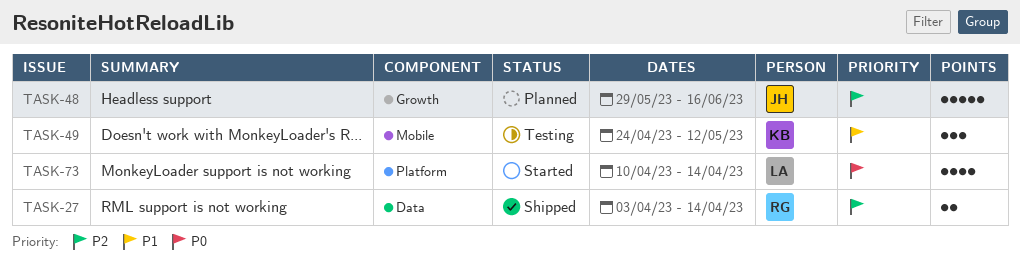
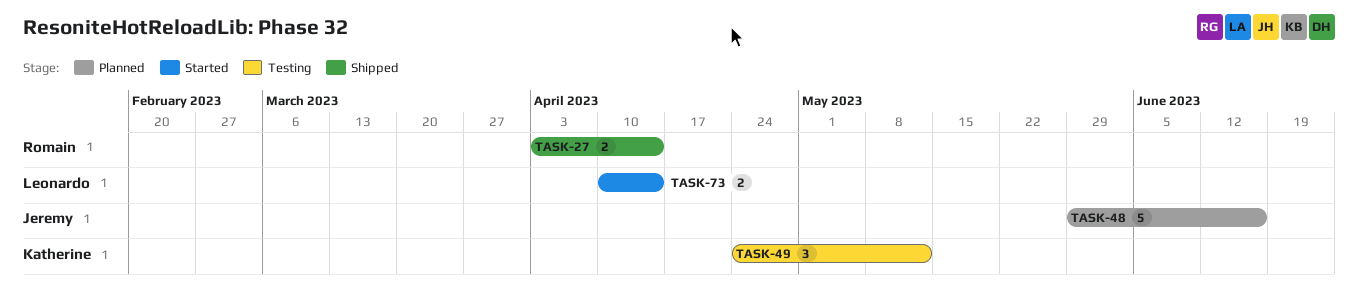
TASK-73, estimate: 4 -> 2

